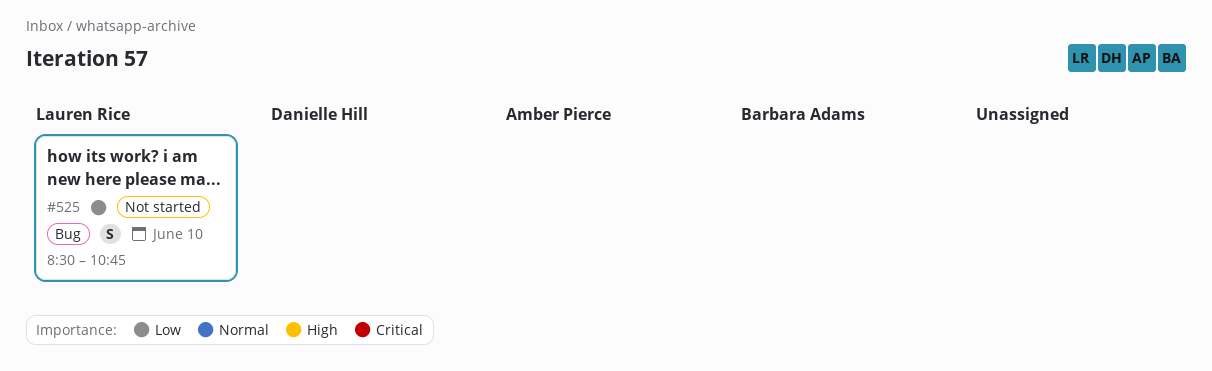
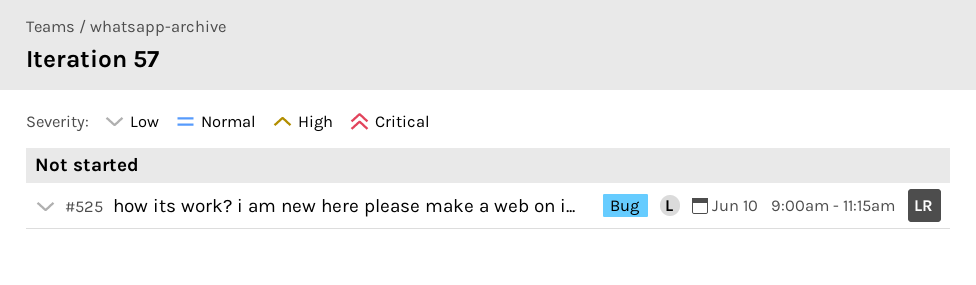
#525, estimate: S -> L
#525, begins: 08:30 -> 09:00
#525, ends: 10:45 -> 11:15

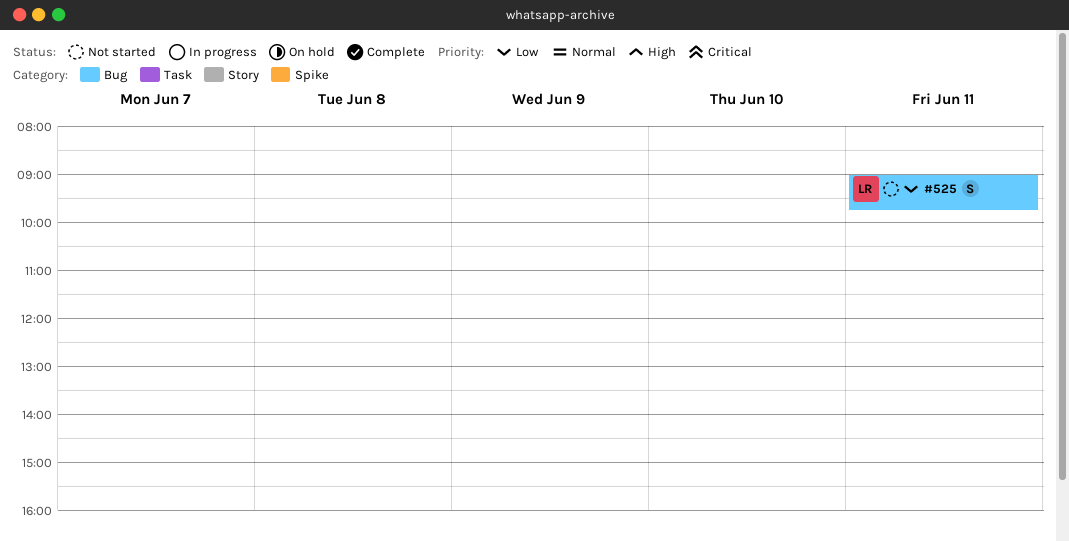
#525, estimate: L -> S
#525, day: Jun 10 -> Jun 11
#525, ends: 11:15 -> 09:45

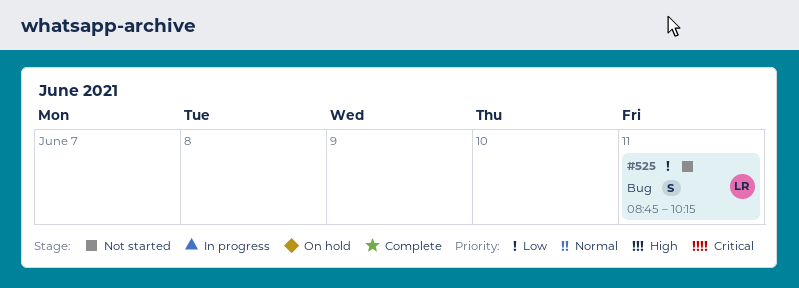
#525, begins: 09:00 -> 08:45
#525, ends: 09:45 -> 10:15

